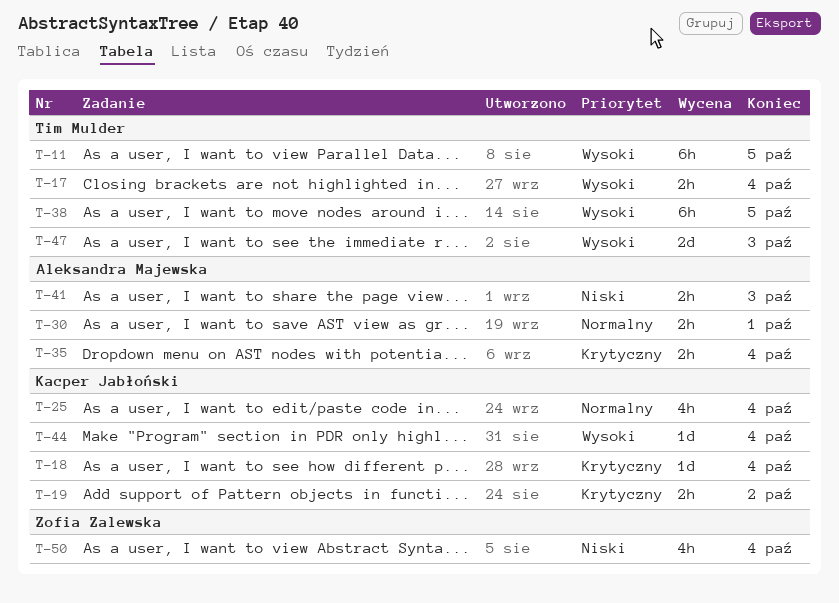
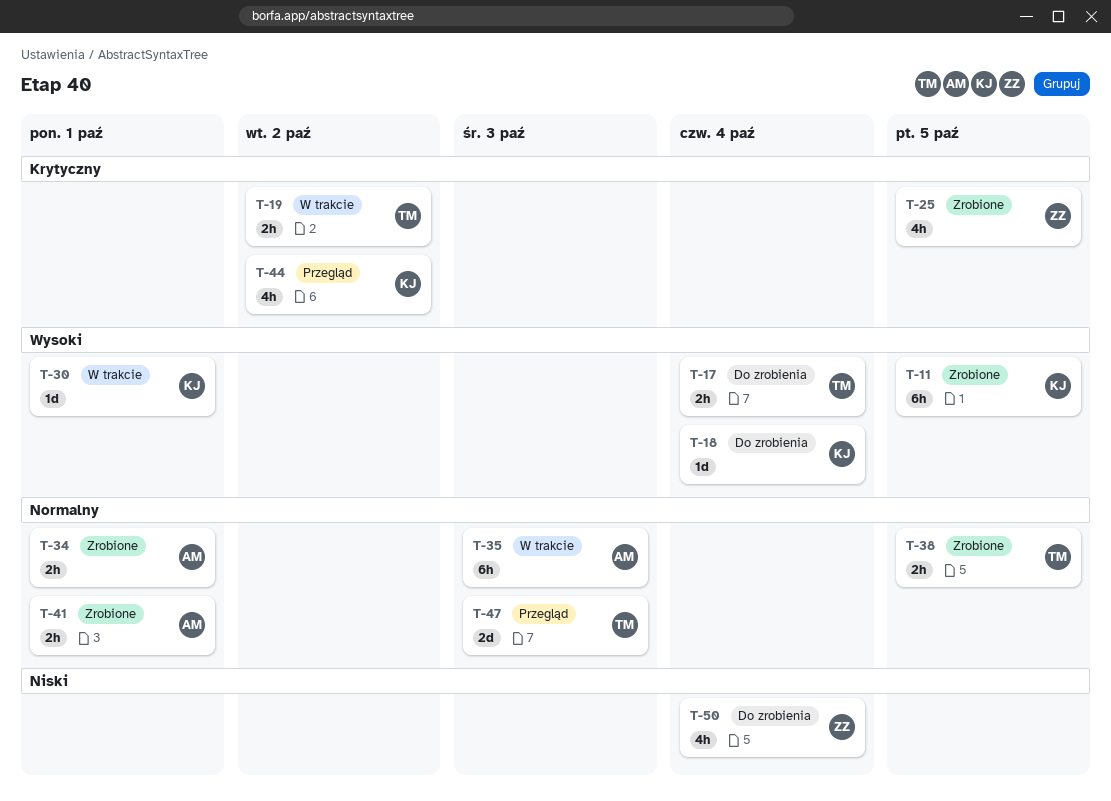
T-11, owner: Tim Mulder -> Kacper Jabłoński
T-18, priority: Krytyczny -> Wysoki
T-19, owner: Kacper Jabłoński -> Tim Mulder
T-25, owner: Kacper Jabłoński -> Zofia Zalewska
T-25, priority: Normalny -> Krytyczny
T-25, due: Oct 4 -> Oct 5
T-30, owner: Aleksandra Majewska -> Kacper Jabłoński
T-30, priority: Normalny -> Wysoki
T-30, estimate: 2h -> 1d
T-34: none -> present
T-35, priority: Krytyczny -> Normalny
T-35, estimate: 2h -> 6h
T-35, due: Oct 4 -> Oct 3
T-38, priority: Wysoki -> Normalny
T-38, estimate: 6h -> 2h
T-41, priority: Niski -> Normalny
T-41, due: Oct 3 -> Oct 1
T-44, priority: Wysoki -> Krytyczny
T-44, estimate: 1d -> 4h
T-44, due: Oct 4 -> Oct 2
T-47, priority: Wysoki -> Normalny

